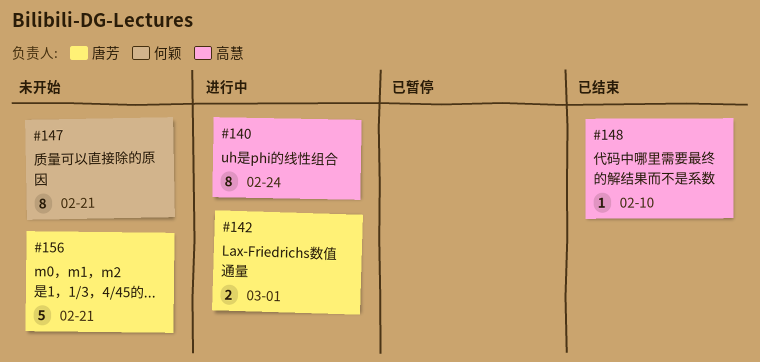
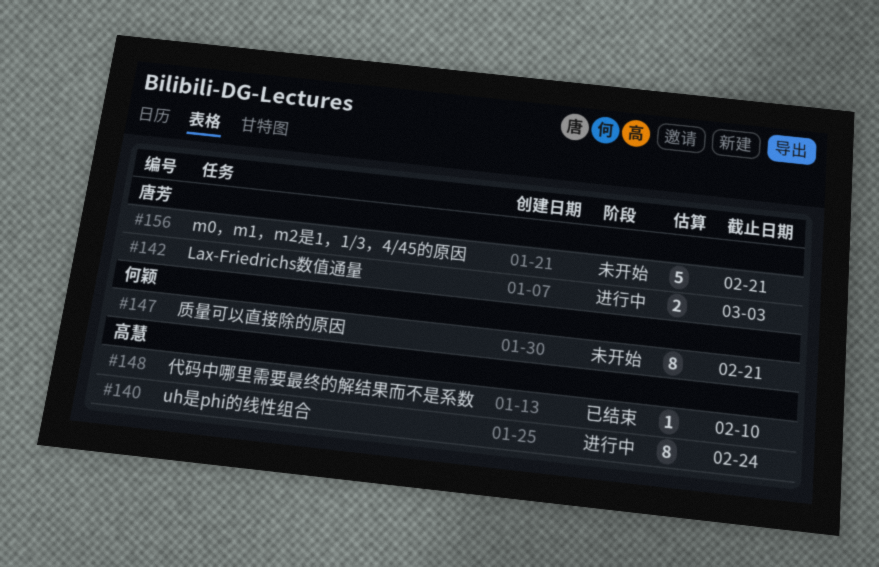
#142, due: Mar 1 -> Mar 3

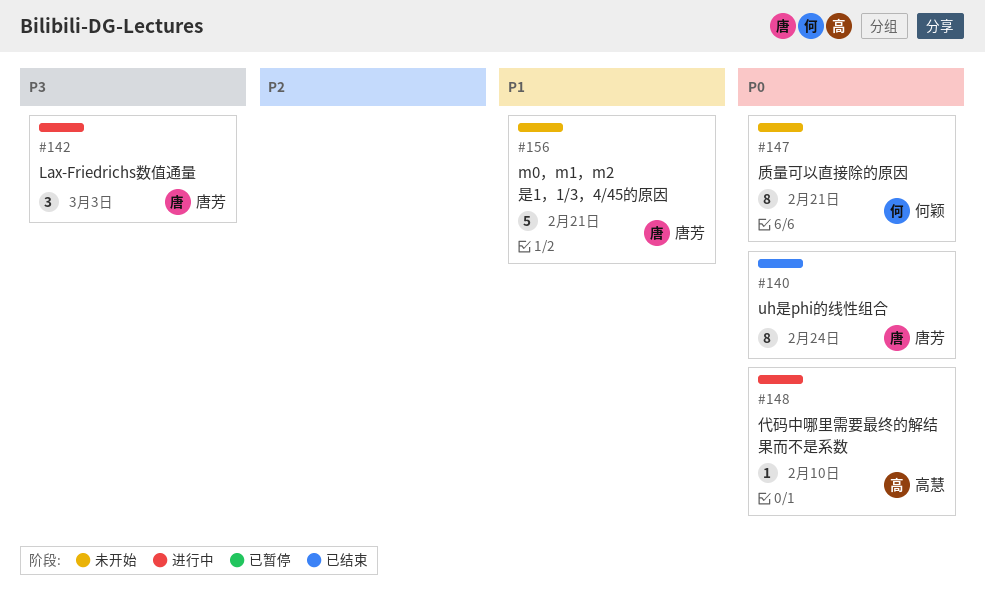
#140, status: 进行中 -> 已结束
#140, owner: 高慧 -> 唐芳
#142, estimate: 2 -> 3
#148, status: 已结束 -> 进行中

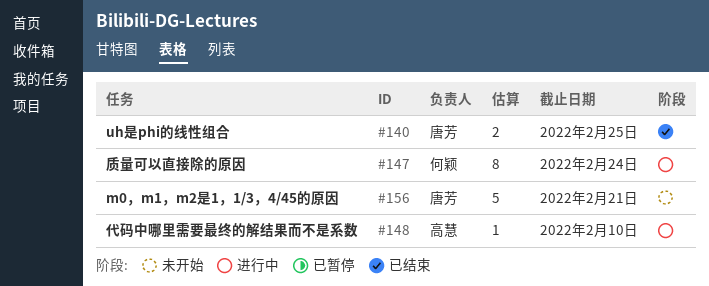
#140, estimate: 8 -> 2
#140, due: Feb 24 -> Feb 25
#142: present -> none
#147, status: 未开始 -> 进行中
#147, due: Feb 21 -> Feb 24

